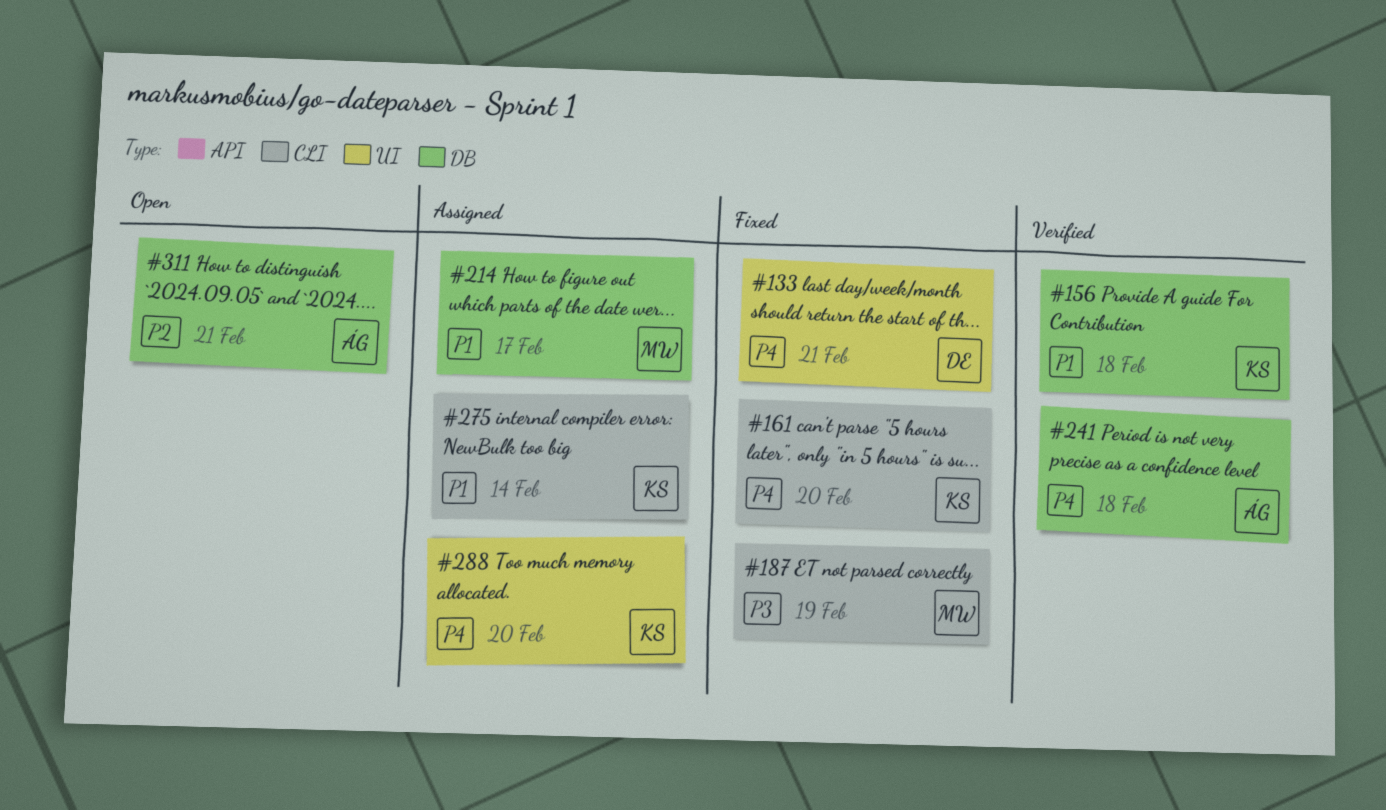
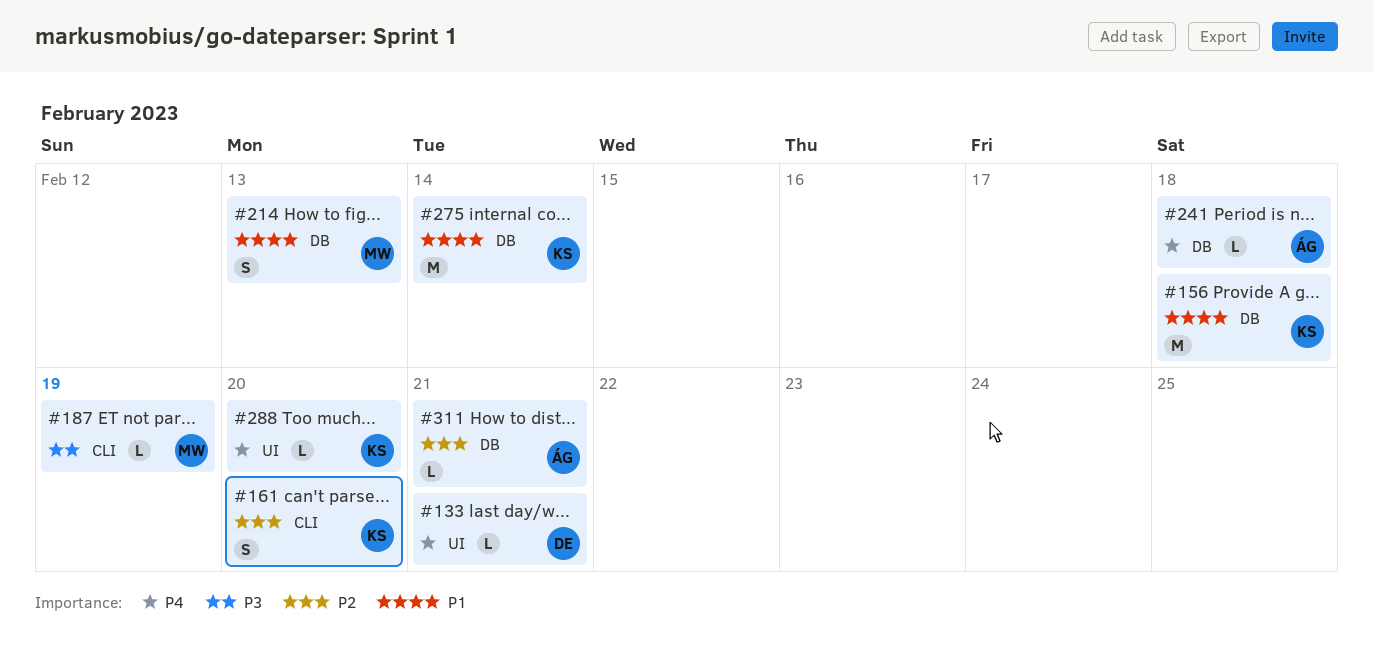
#161, priority: P4 -> P2
#214, due: Feb 17 -> Feb 13
#275, label: CLI -> DB

